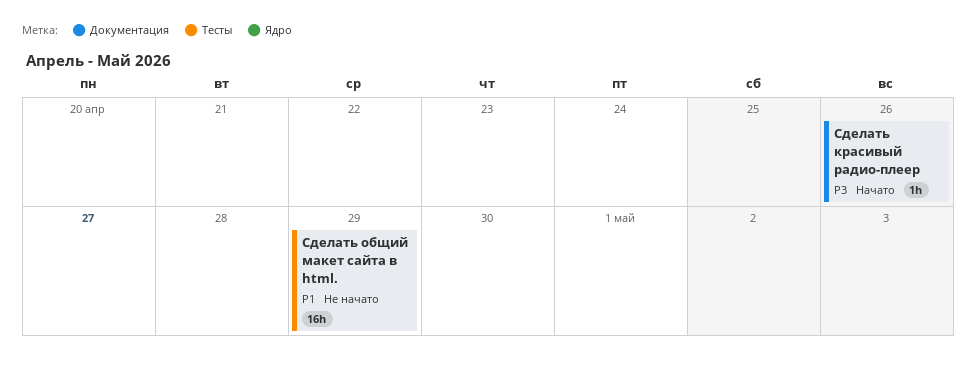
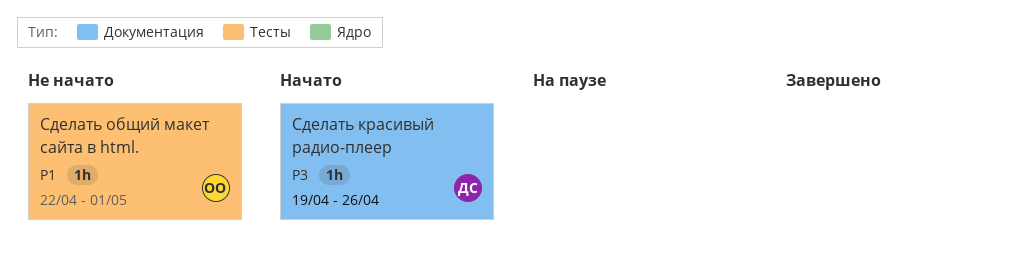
Сделать общий макет сайта в html., estimate: 16h -> 1h
Сделать общий макет сайта в html., due: Apr 29 -> May 1

